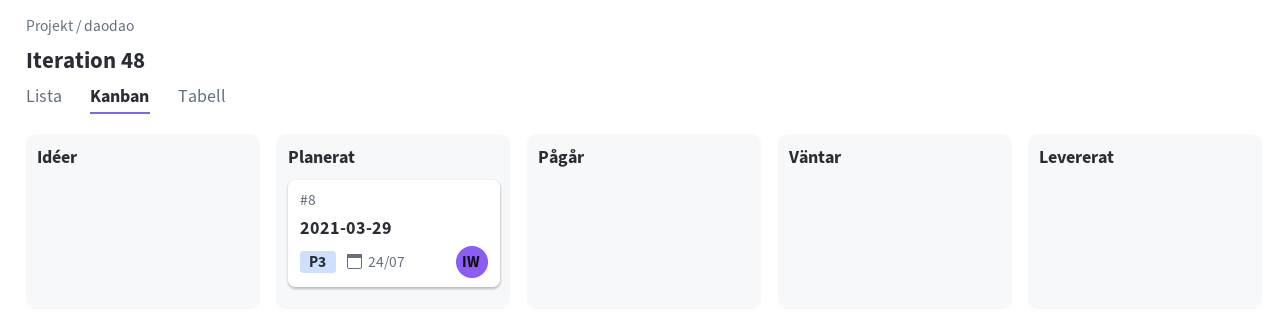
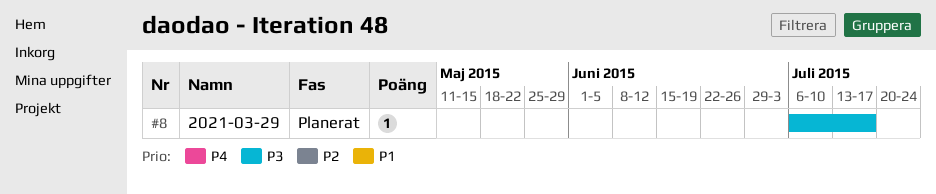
#8, due: Jul 24 -> Jul 17

